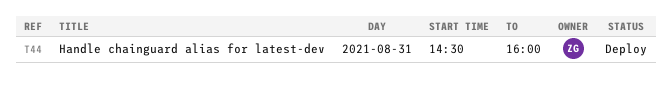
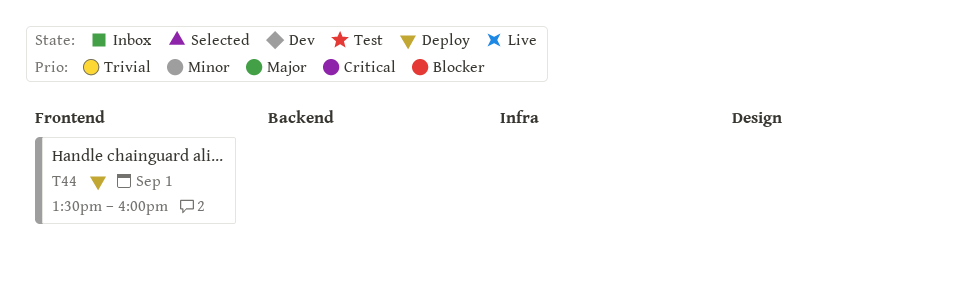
T44, day: Aug 31 -> Sep 1
T44, begins: 14:30 -> 13:30

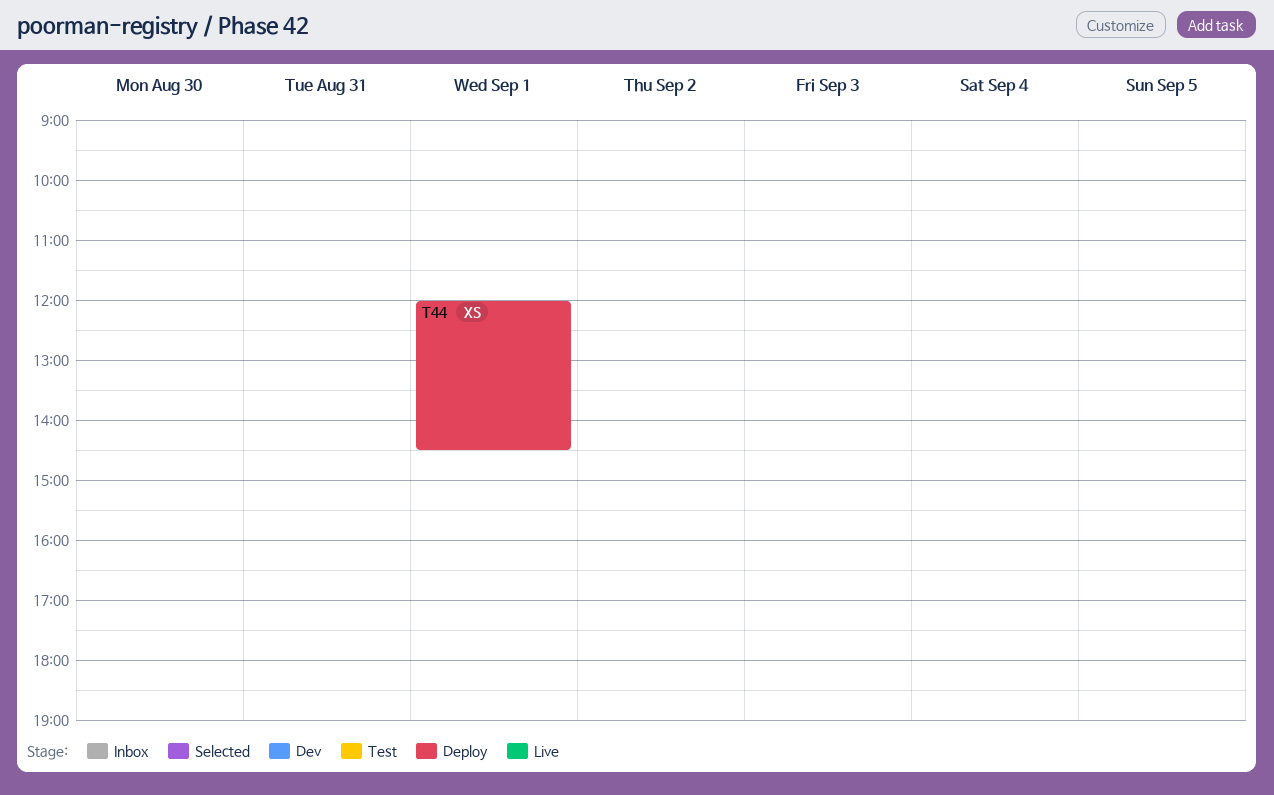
T44, begins: 13:30 -> 12:00
T44, ends: 16:00 -> 14:30

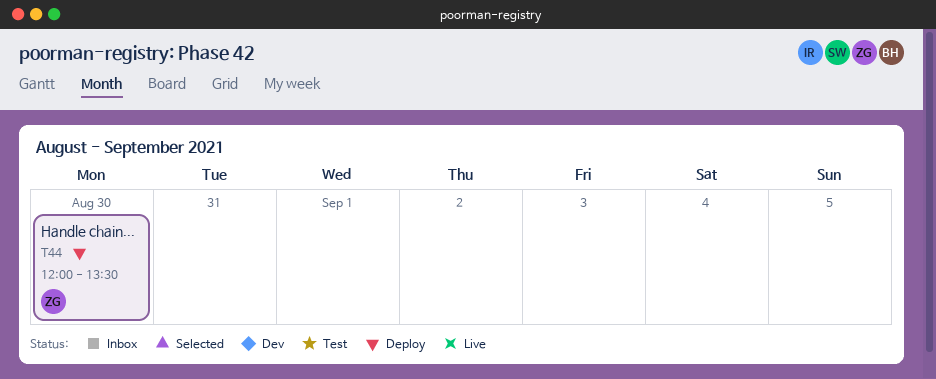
T44, day: Sep 1 -> Aug 30
T44, ends: 14:30 -> 13:30

